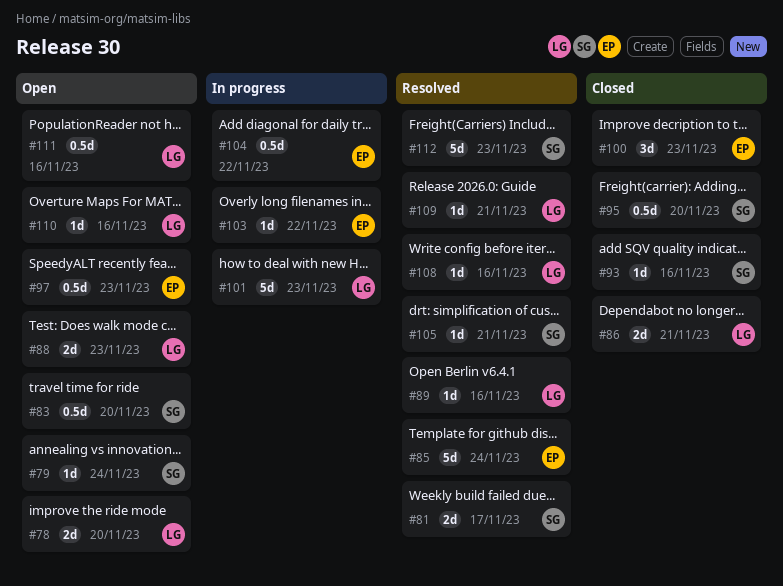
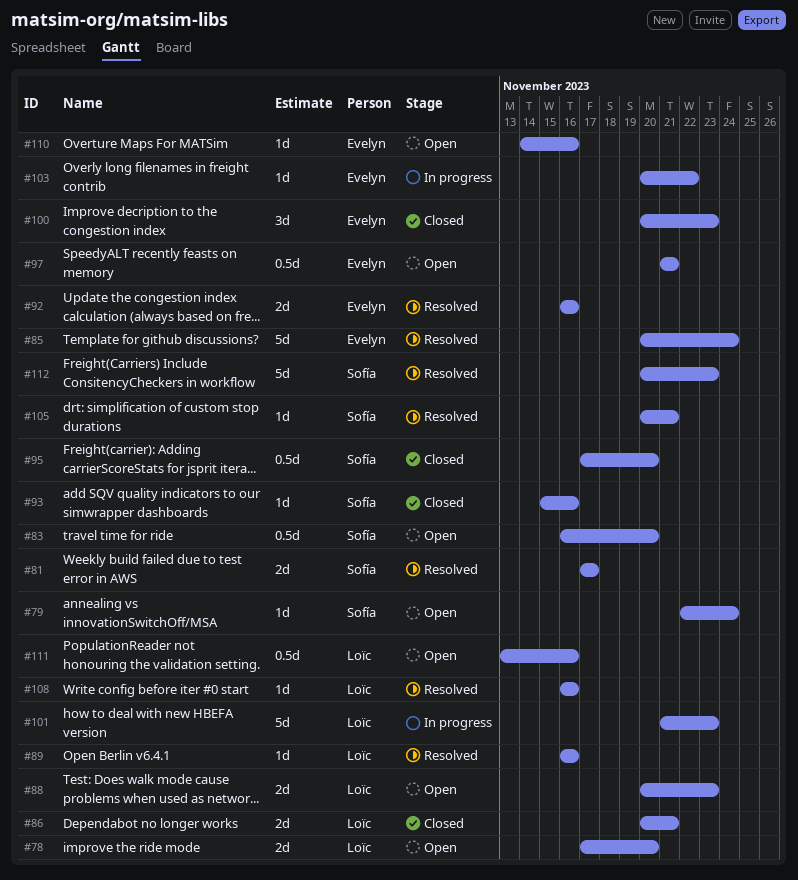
#92: none -> present
#97, due: Nov 23 -> Nov 21
#104: present -> none
#109: present -> none
#110, owner: Loïc -> Evelyn

